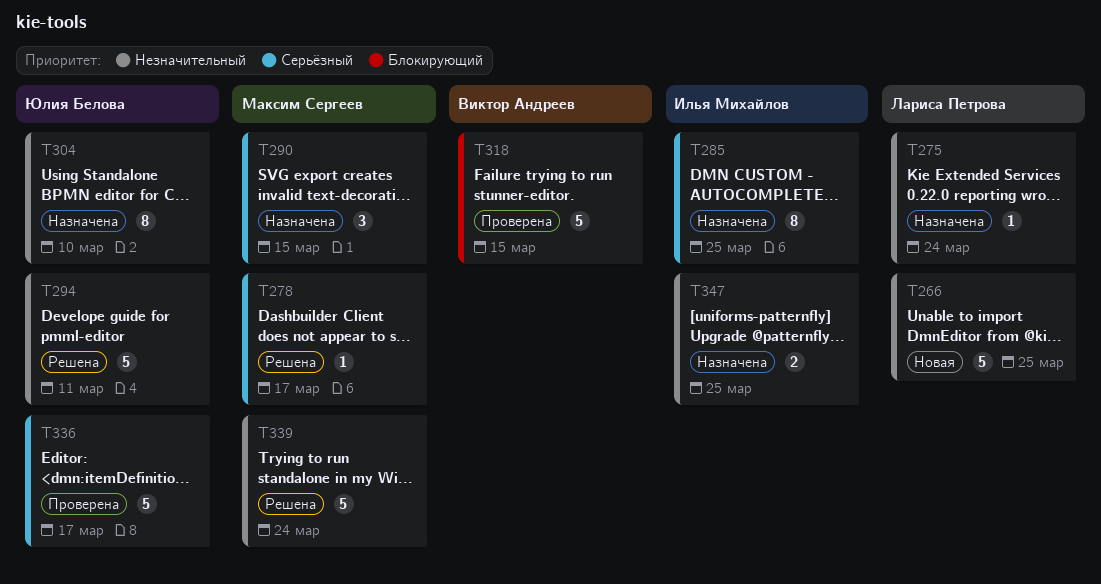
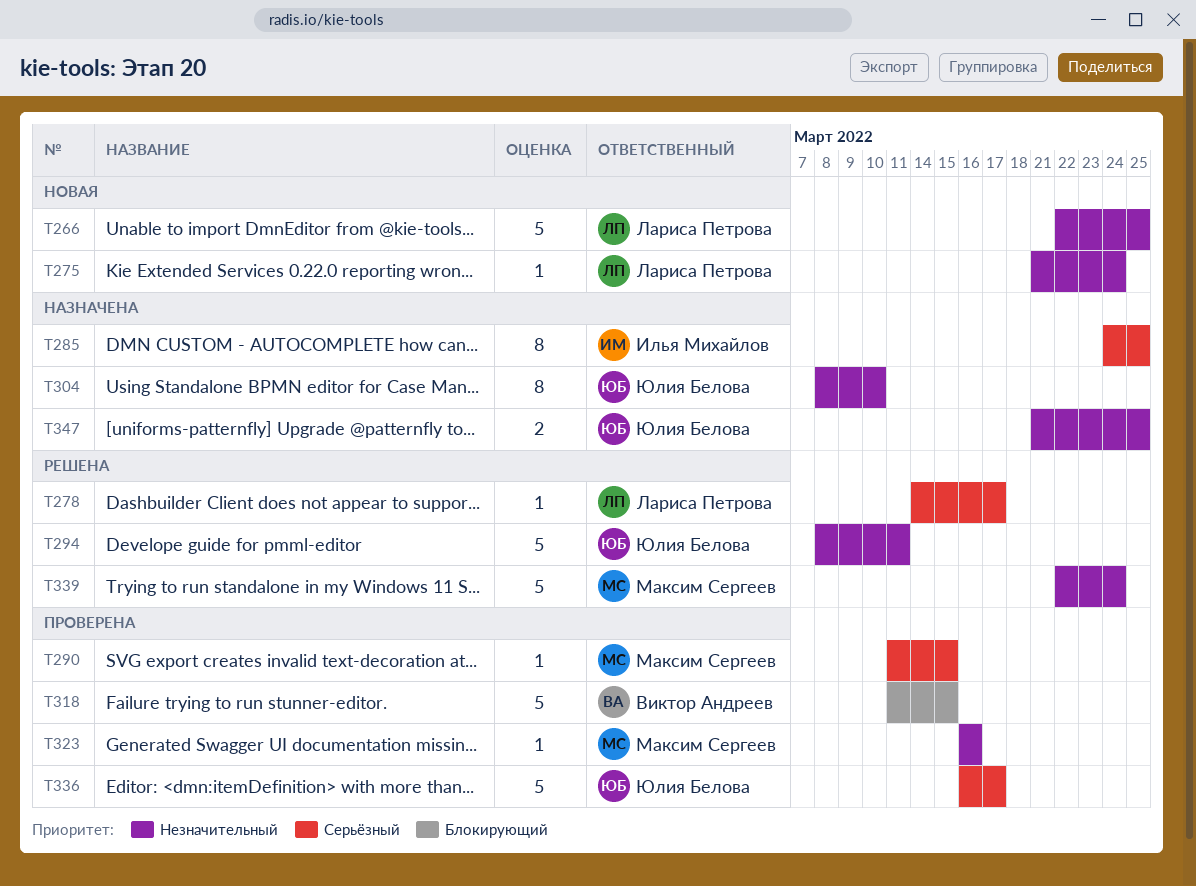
T275, status: Назначена -> Новая
T278, owner: Максим Сергеев -> Лариса Петрова
T290, status: Назначена -> Проверена
T290, estimate: 3 -> 1
T323: none -> present
T347, owner: Илья Михайлов -> Юлия Белова

